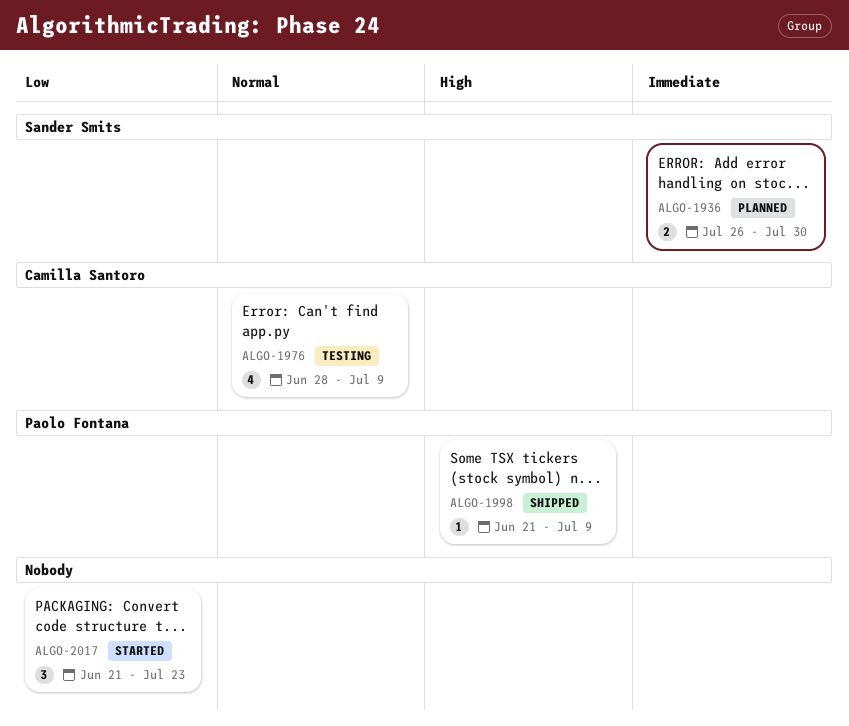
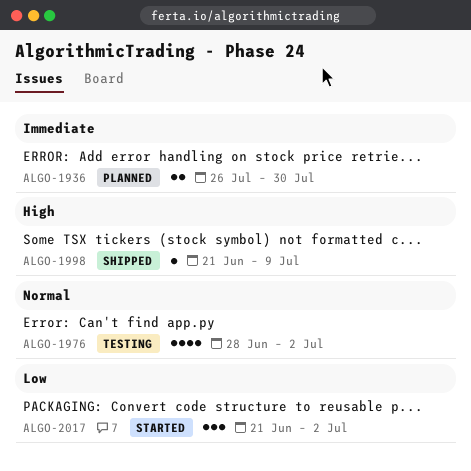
ALGO-1976, due: Jul 9 -> Jul 2
ALGO-2017, due: Jul 23 -> Jul 2

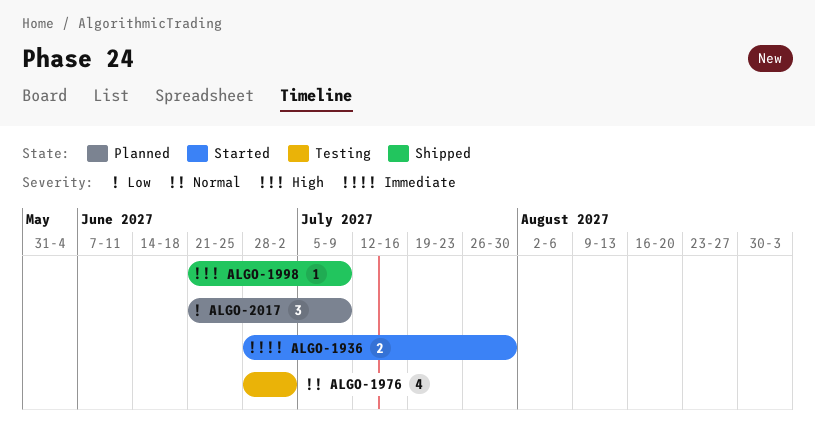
ALGO-1936, status: Planned -> Started
ALGO-1936, start: Jul 26 -> Jun 28
ALGO-2017, status: Started -> Planned
ALGO-2017, due: Jul 2 -> Jul 9

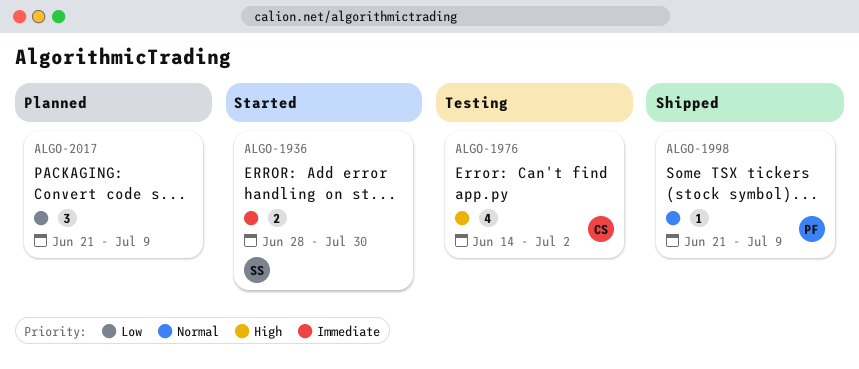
ALGO-1976, priority: Normal -> High
ALGO-1976, start: Jun 28 -> Jun 14
ALGO-1998, priority: High -> Normal

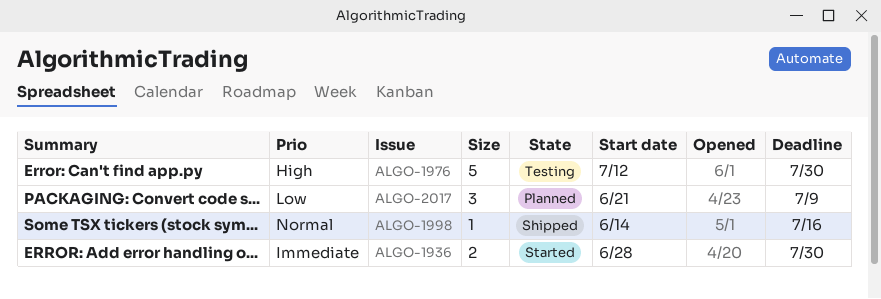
ALGO-1976, estimate: 4 -> 5
ALGO-1976, start: Jun 14 -> Jul 12
ALGO-1976, due: Jul 2 -> Jul 30
ALGO-1998, start: Jun 21 -> Jun 14
ALGO-1998, due: Jul 9 -> Jul 16

